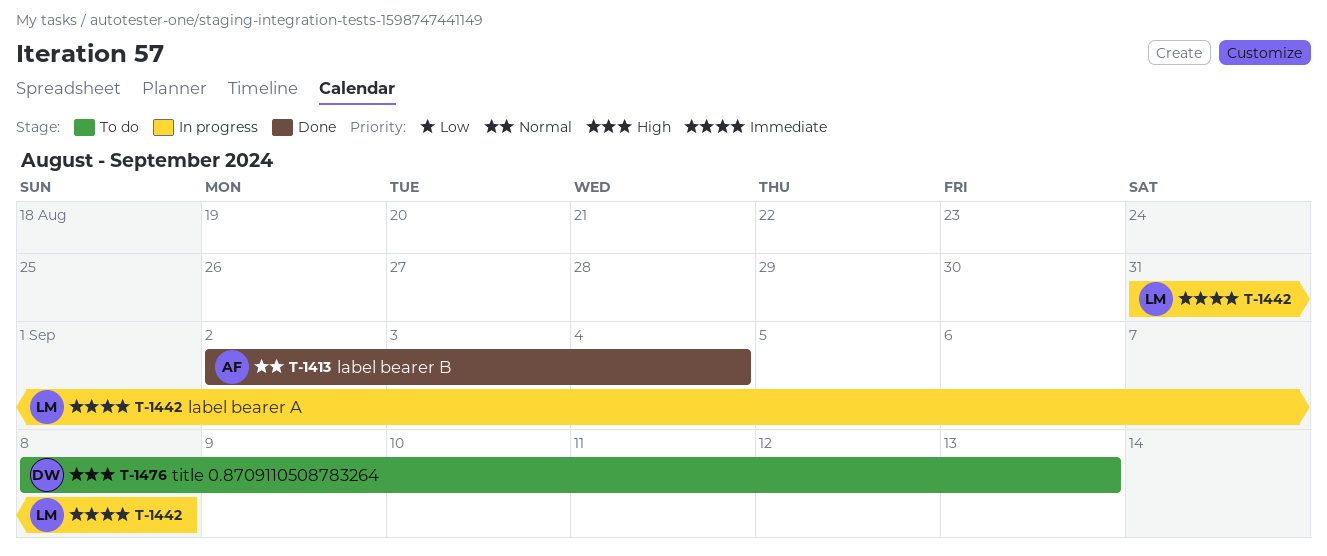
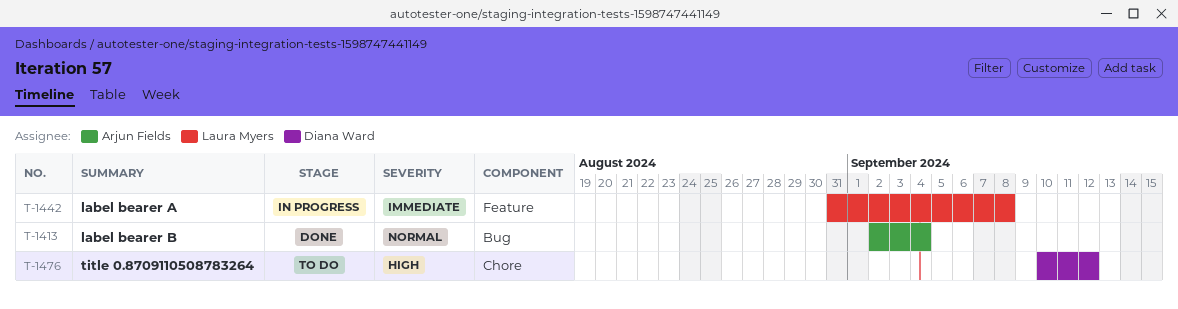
T-1476, start: Sep 8 -> Sep 10
T-1476, due: Sep 13 -> Sep 12

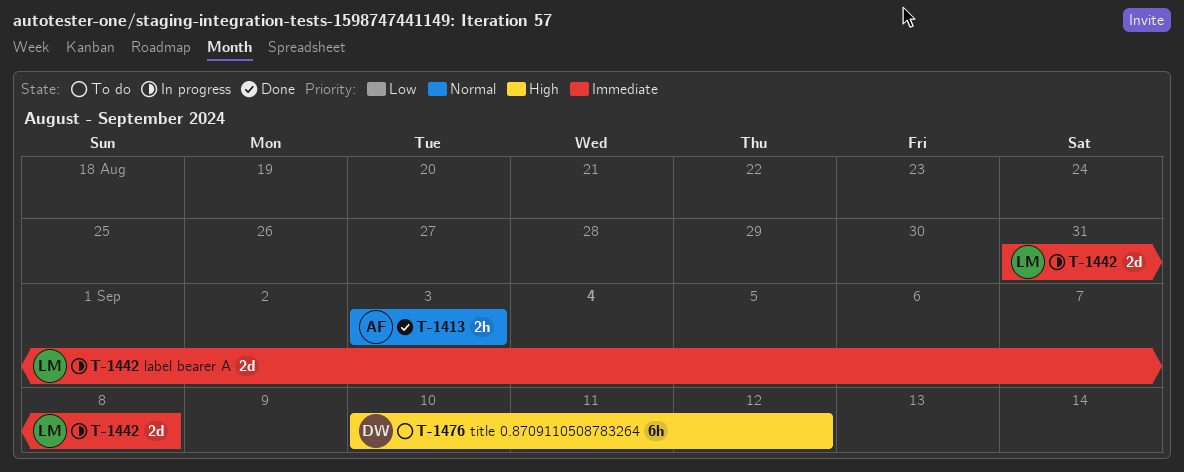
T-1413, start: Sep 2 -> Sep 3
T-1413, due: Sep 4 -> Sep 3

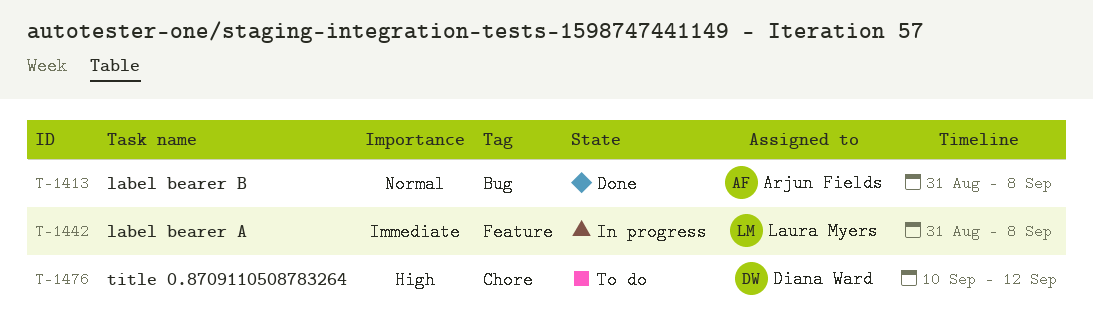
T-1413, start: Sep 3 -> Aug 31
T-1413, due: Sep 3 -> Sep 8

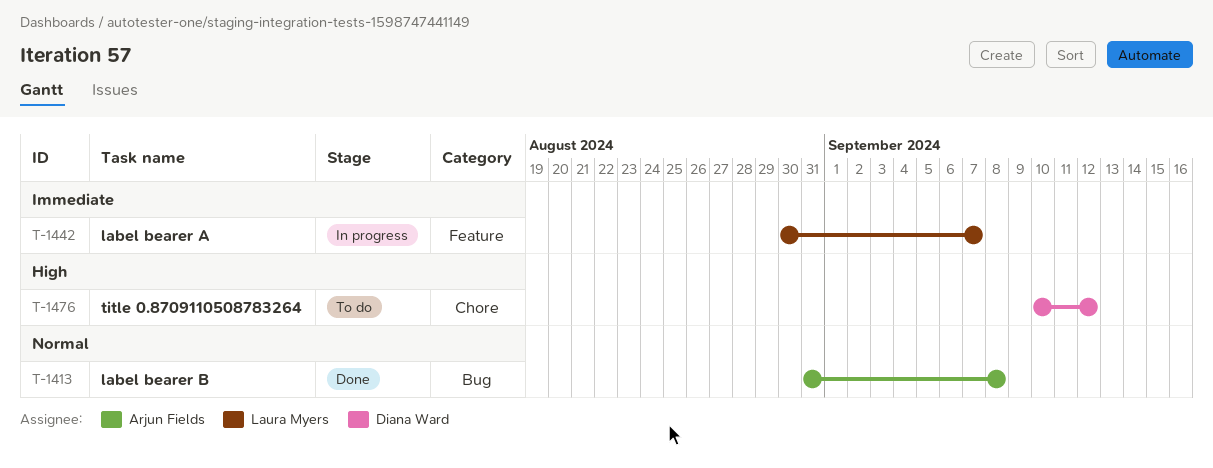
T-1442, start: Aug 31 -> Aug 30
T-1442, due: Sep 8 -> Sep 7

